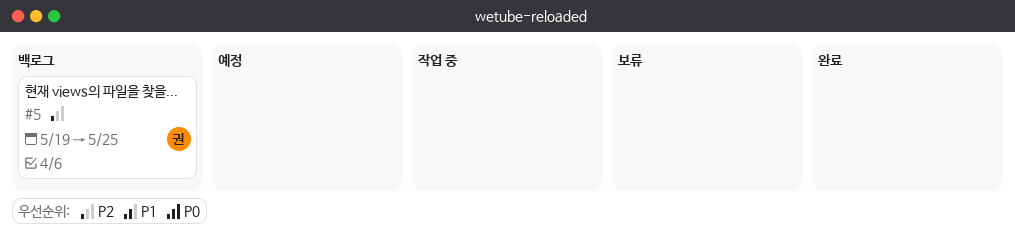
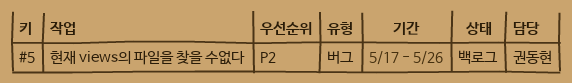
#5, start: May 19 -> May 17
#5, due: May 25 -> May 26

